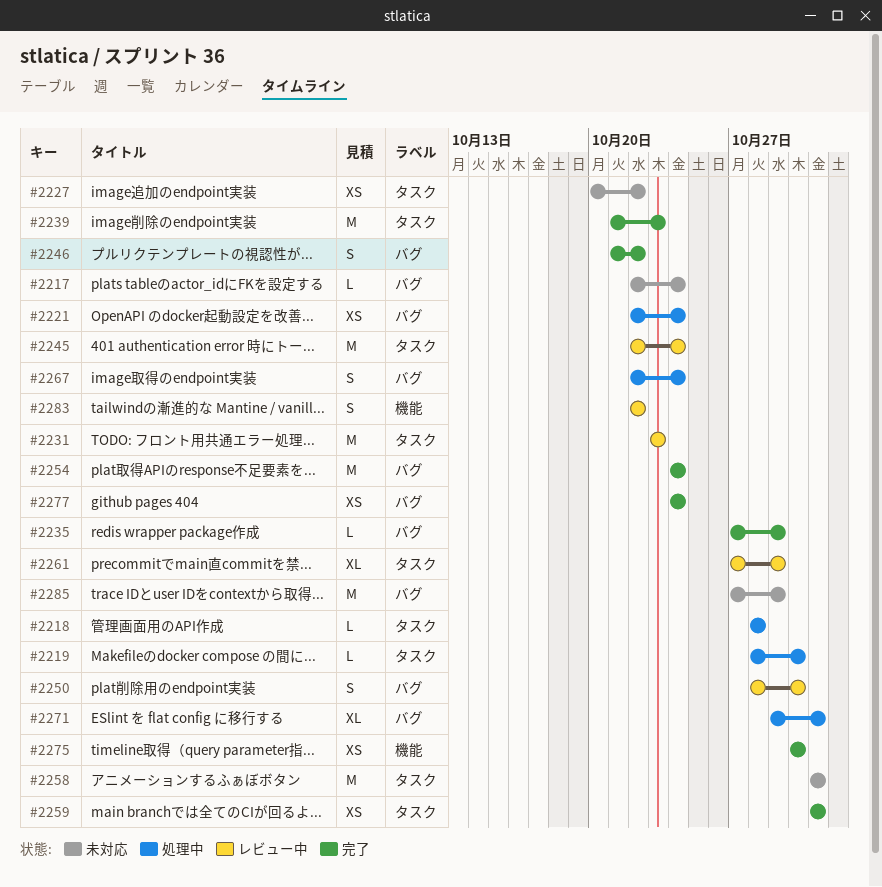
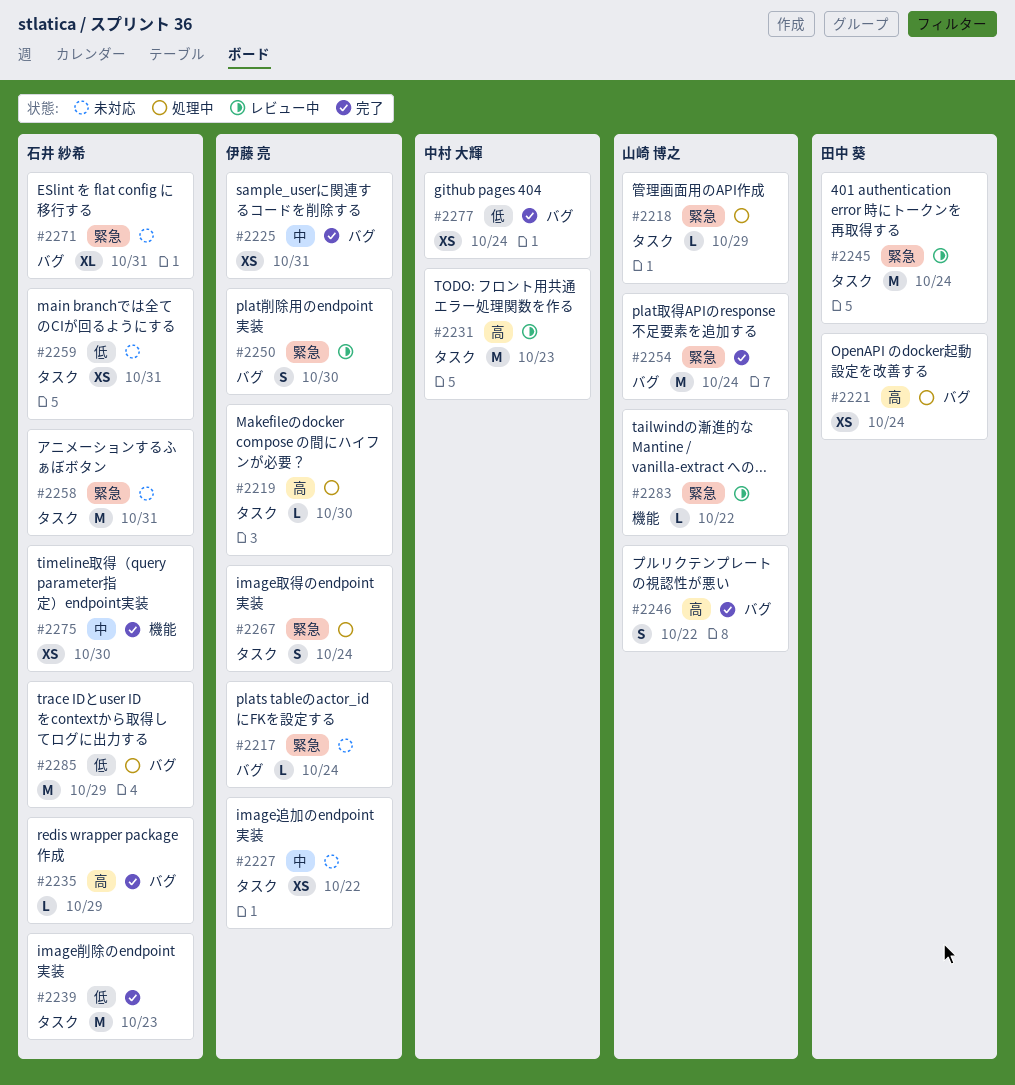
#2218, due: Oct 28 -> Oct 29
#2225: none -> present
#2259, status: 完了 -> 未対応
#2261: present -> none
#2267, label: バグ -> タスク
#2271, status: 処理中 -> 未対応
#2283, estimate: S -> L
#2285, status: 未対応 -> 処理中

